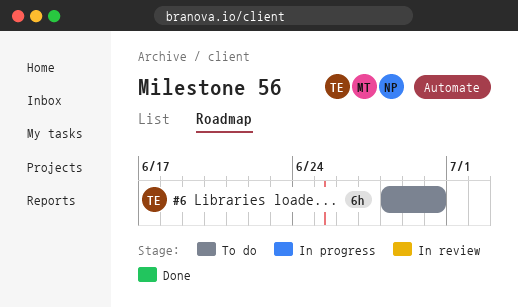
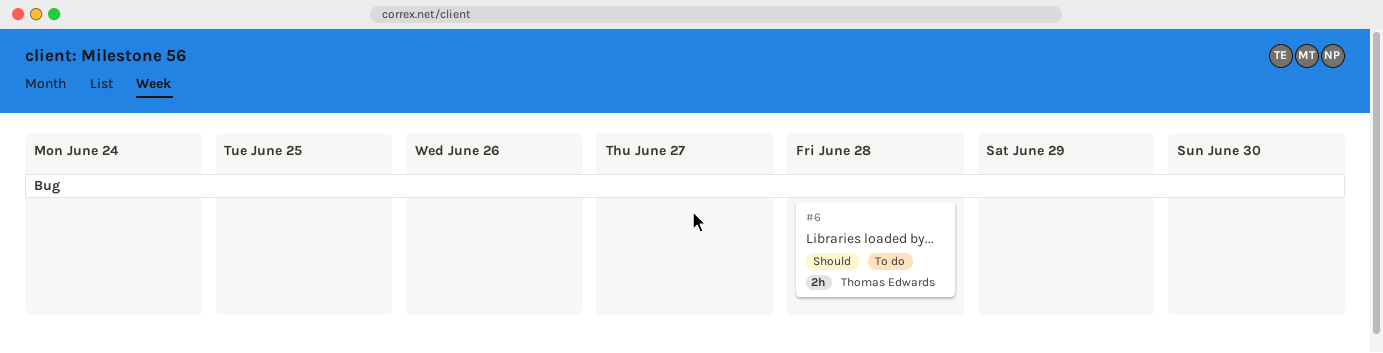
#6, estimate: 6h -> 2h
#6, due: Jun 30 -> Jun 28

